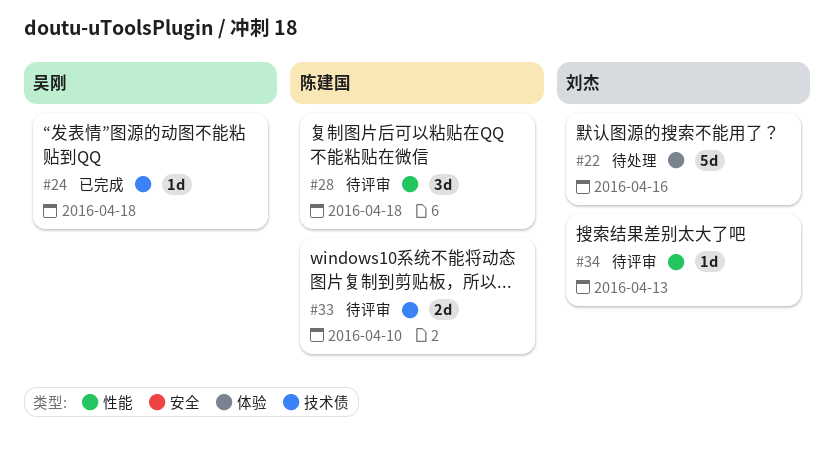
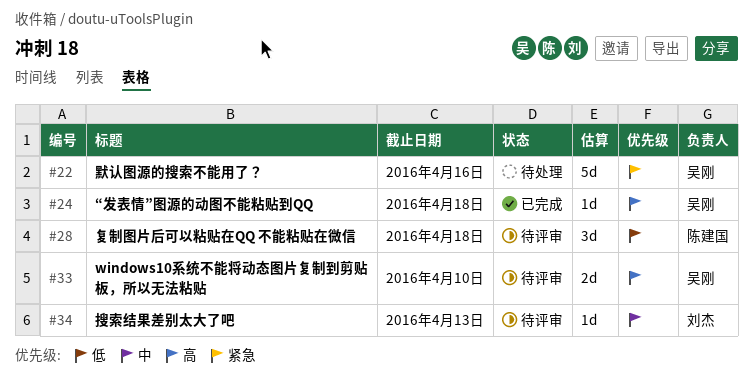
#22, owner: 刘杰 -> 吴刚
#33, owner: 陈建国 -> 吴刚

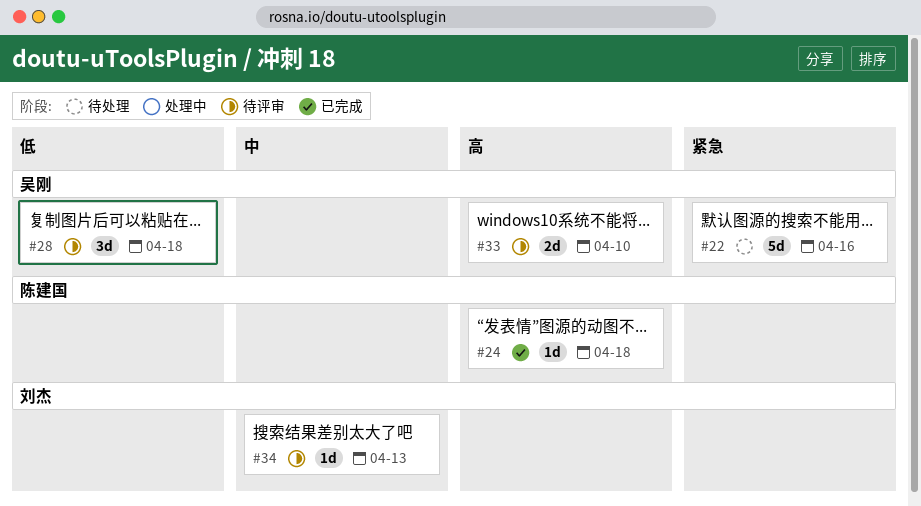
#24, owner: 吴刚 -> 陈建国
#28, owner: 陈建国 -> 吴刚

